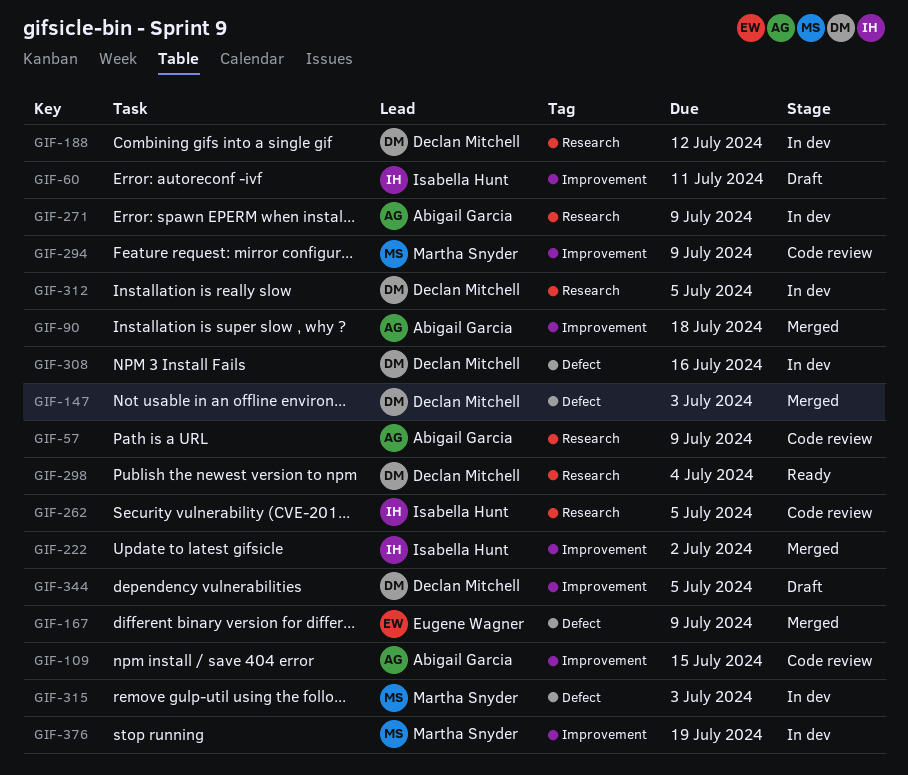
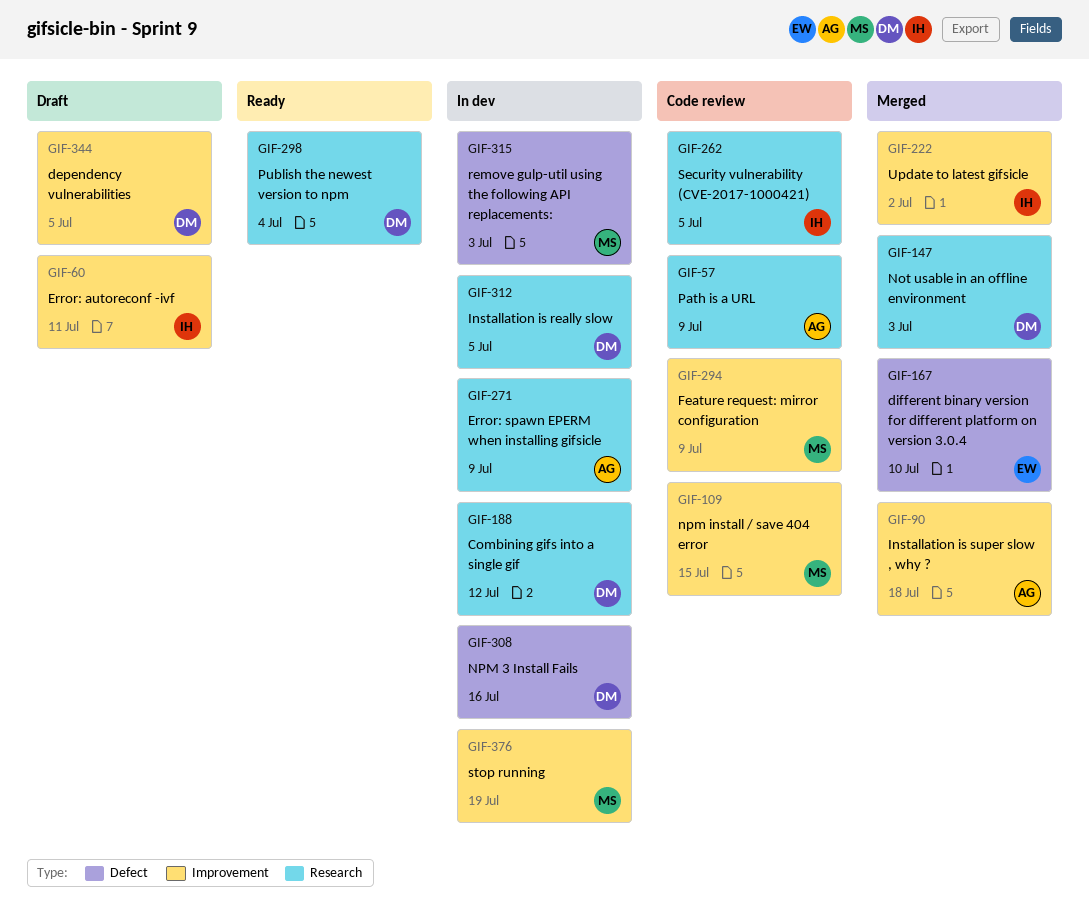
GIF-109, owner: Abigail Garcia -> Martha Snyder
GIF-147, label: Defect -> Research
GIF-167, due: Jul 9 -> Jul 10

